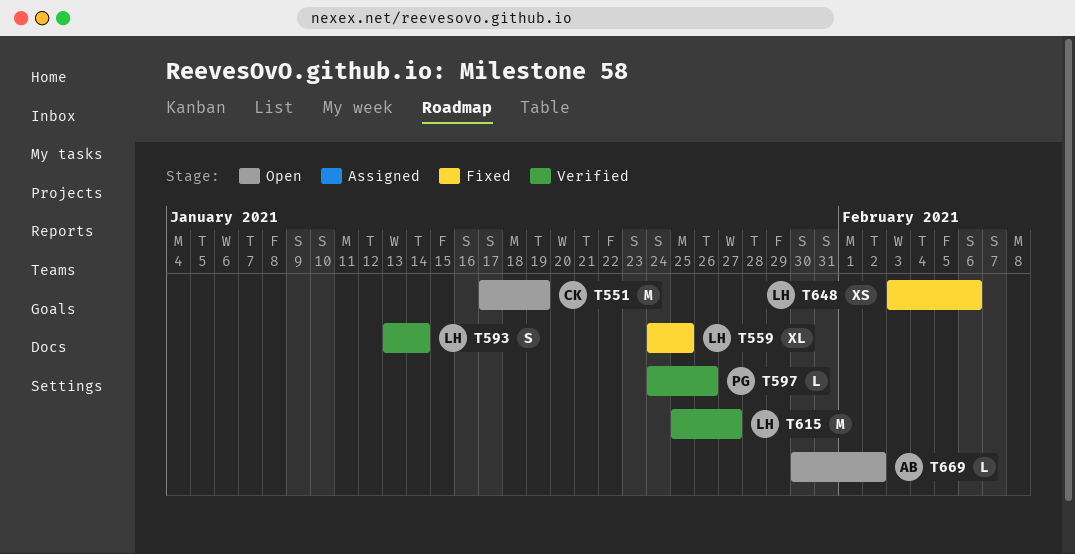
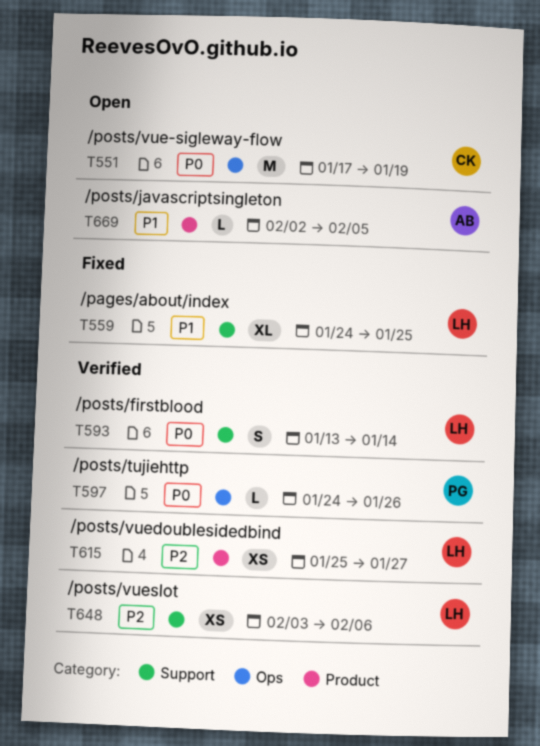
T615, estimate: M -> XS
T648, status: Fixed -> Verified
T669, start: Jan 30 -> Feb 2
T669, due: Feb 2 -> Feb 5

